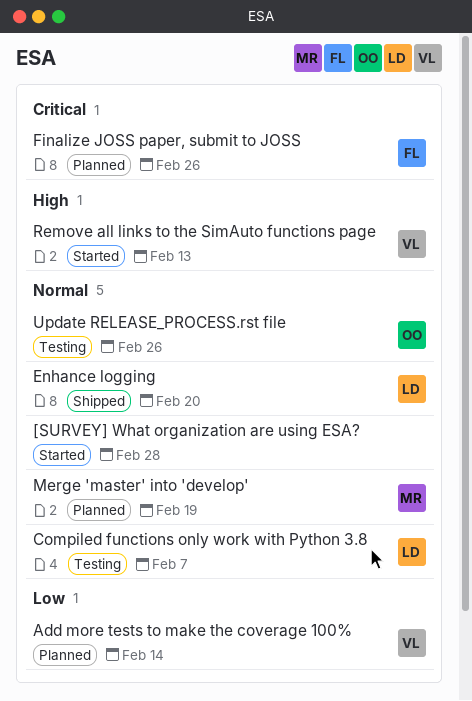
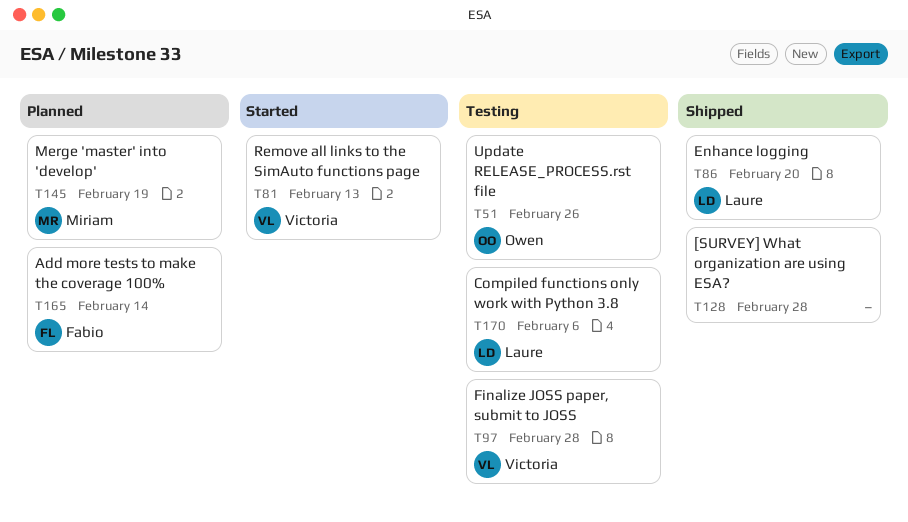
[SURVEY] What organization are using ESA?, status: Started -> Shipped
Add more tests to make the coverage 100%, owner: Victoria -> Fabio
Compiled functions only work with Python 3.8, due: Feb 7 -> Feb 6
Finalize JOSS paper, submit to JOSS, status: Planned -> Testing
Finalize JOSS paper, submit to JOSS, owner: Fabio -> Victoria
Finalize JOSS paper, submit to JOSS, due: Feb 26 -> Feb 28

